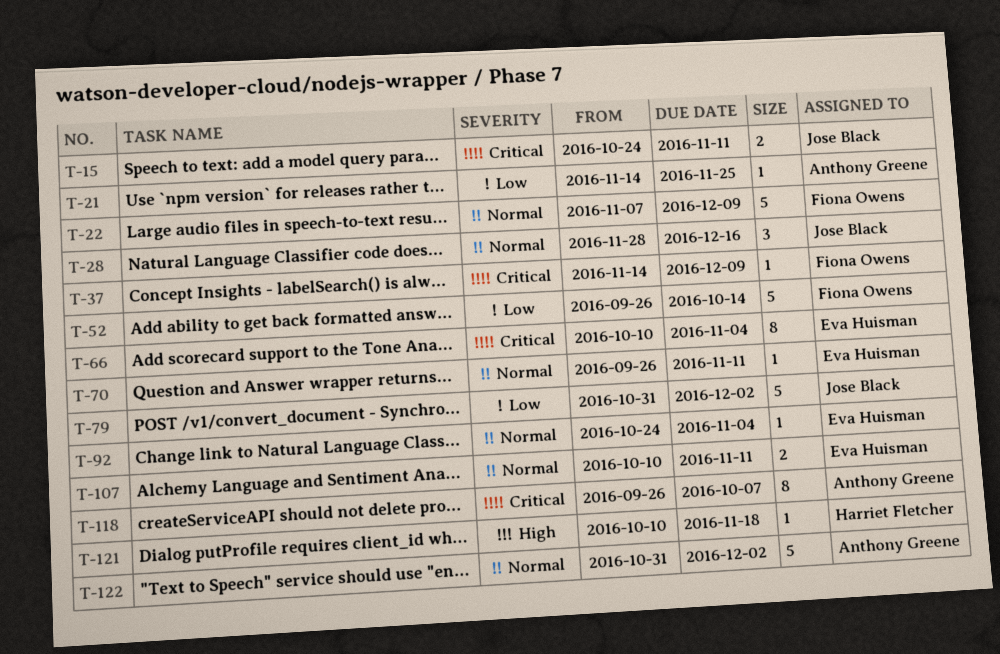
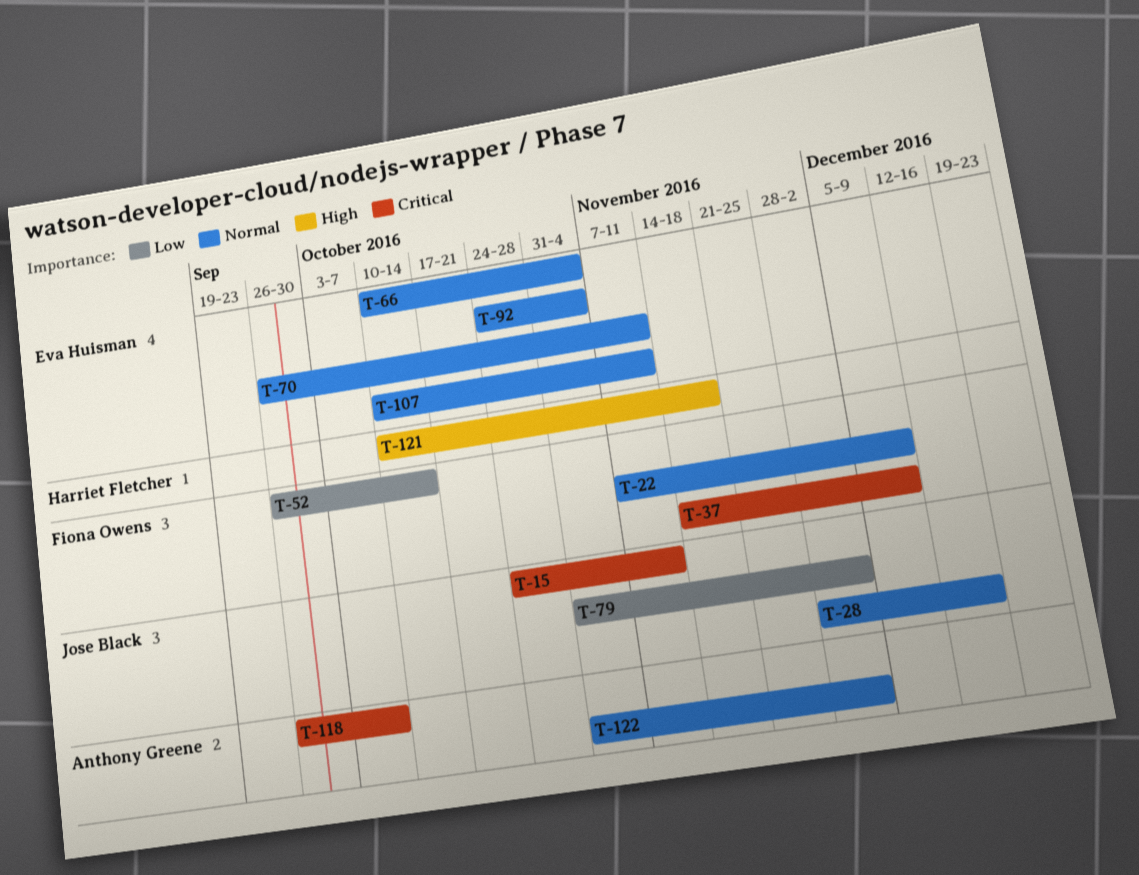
T-21: present -> none
T-66, priority: Critical -> Normal

